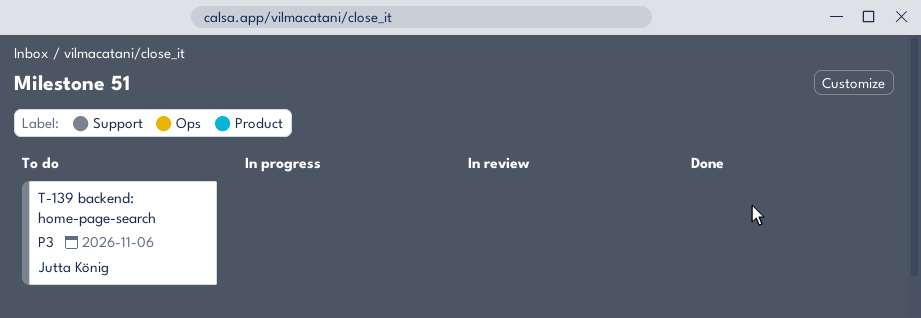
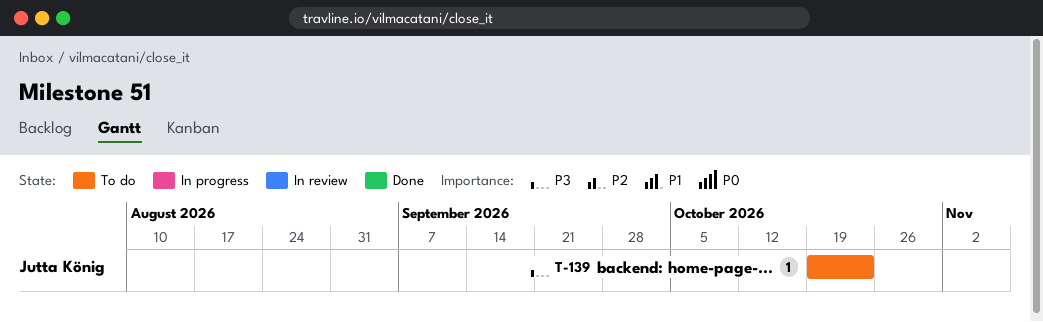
T-139, due: Nov 6 -> Oct 23

